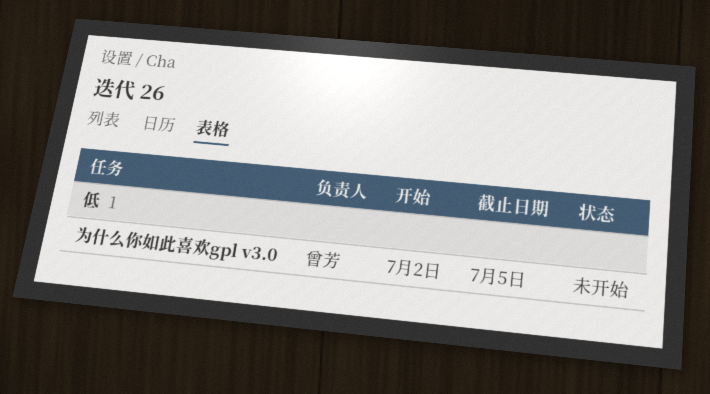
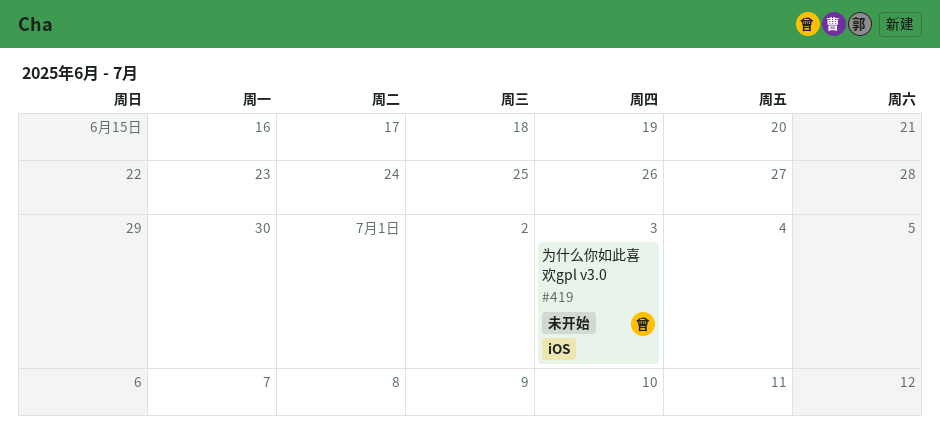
为什么你如此喜欢gpl v3.0, due: Jul 5 -> Jul 3

